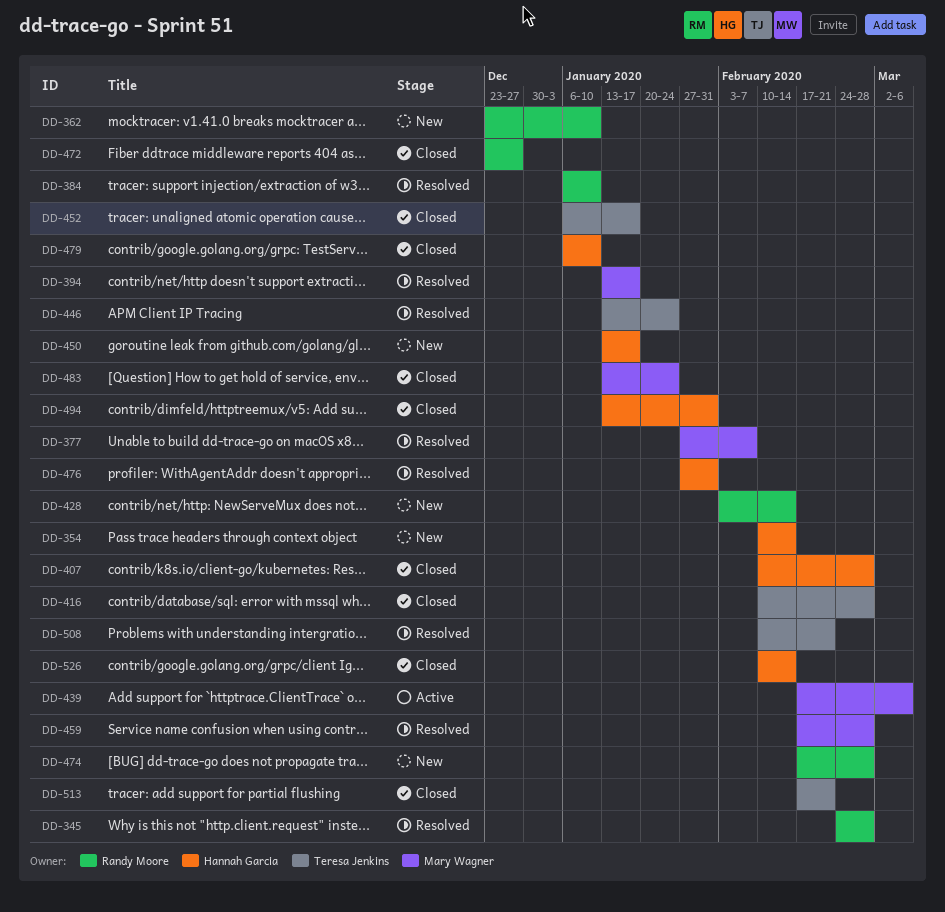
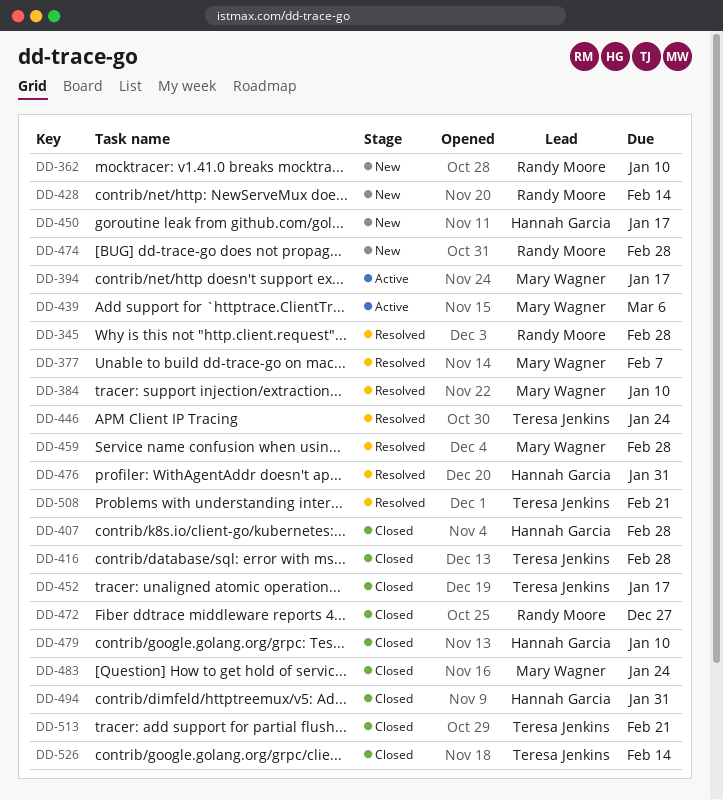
DD-354: present -> none
DD-384, owner: Randy Moore -> Mary Wagner
DD-394, status: Resolved -> Active
DD-526, owner: Hannah Garcia -> Teresa Jenkins

